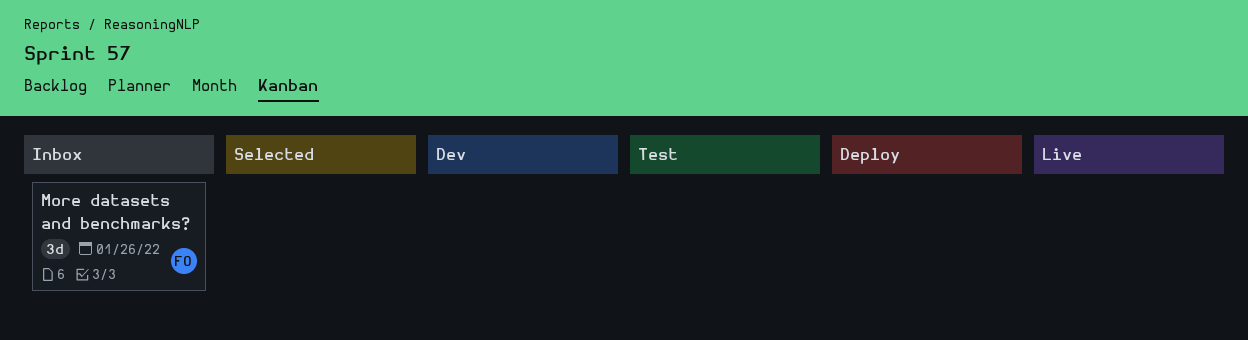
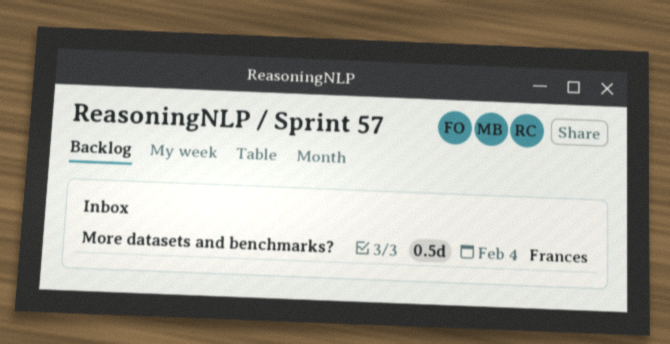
More datasets and benchmarks?, estimate: 3d -> 0.5d
More datasets and benchmarks?, due: Jan 26 -> Feb 4

